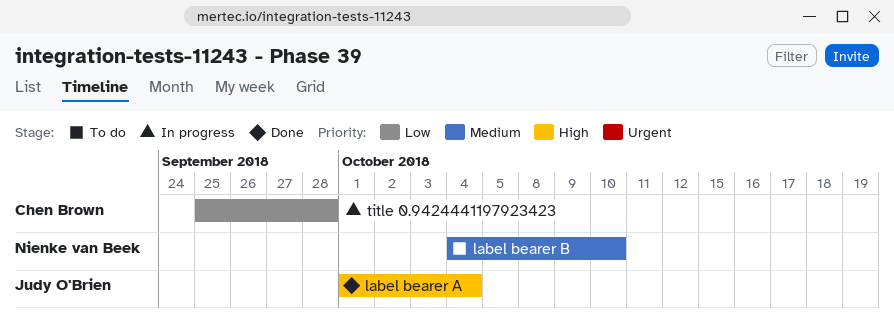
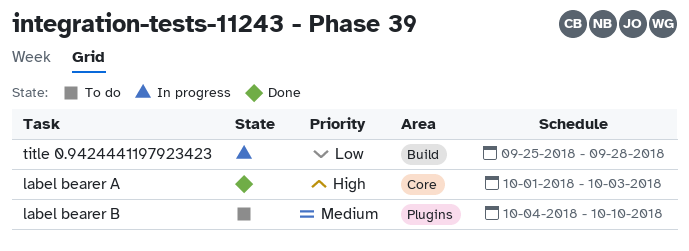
label bearer A, due: Oct 4 -> Oct 3

